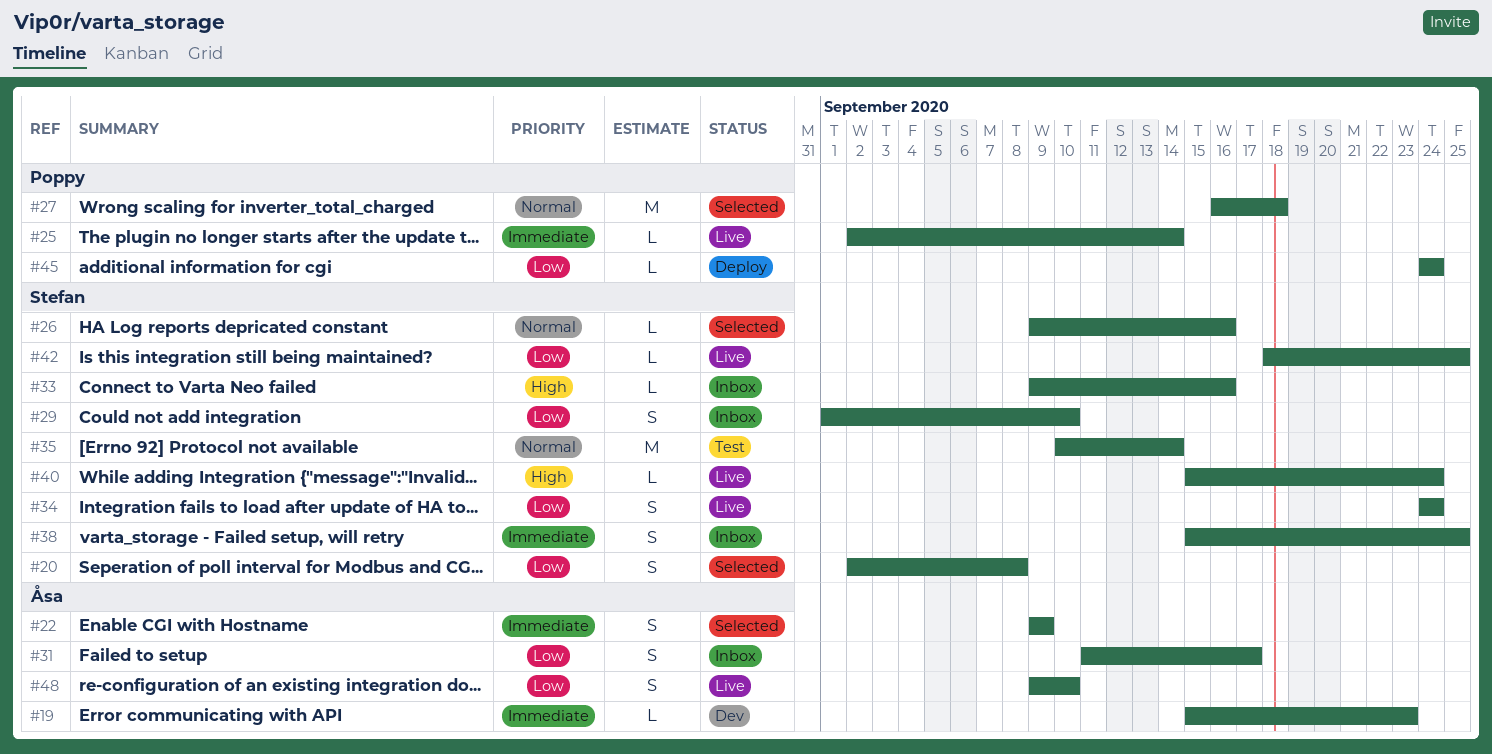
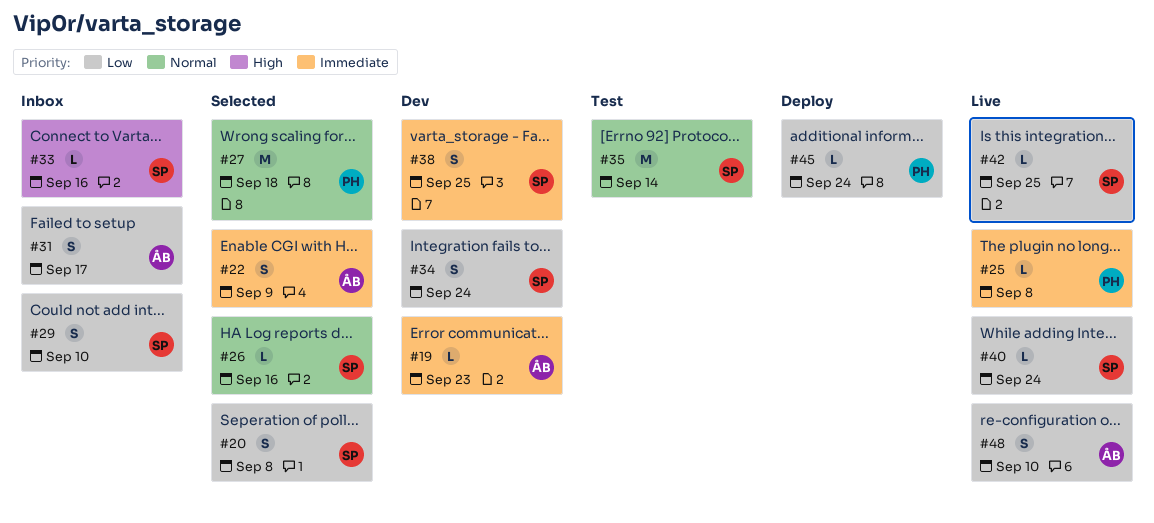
#25, due: Sep 14 -> Sep 8
#34, status: Live -> Dev
#38, status: Inbox -> Dev
#40, priority: High -> Low

